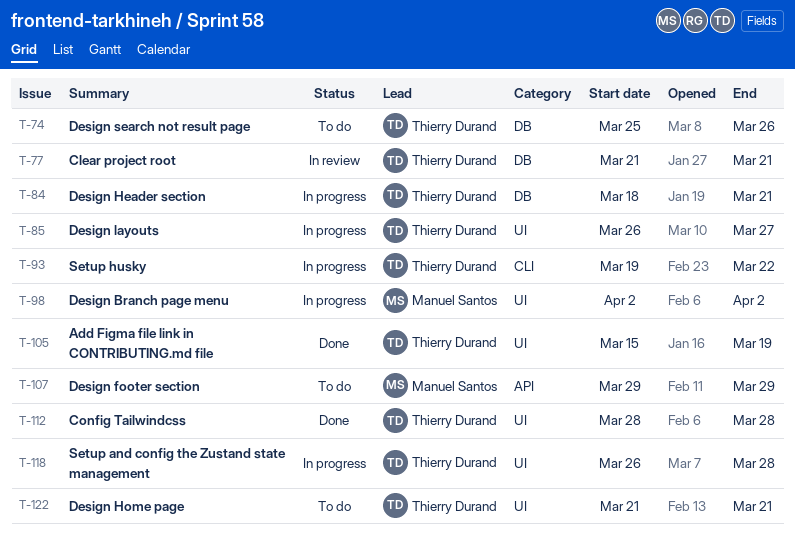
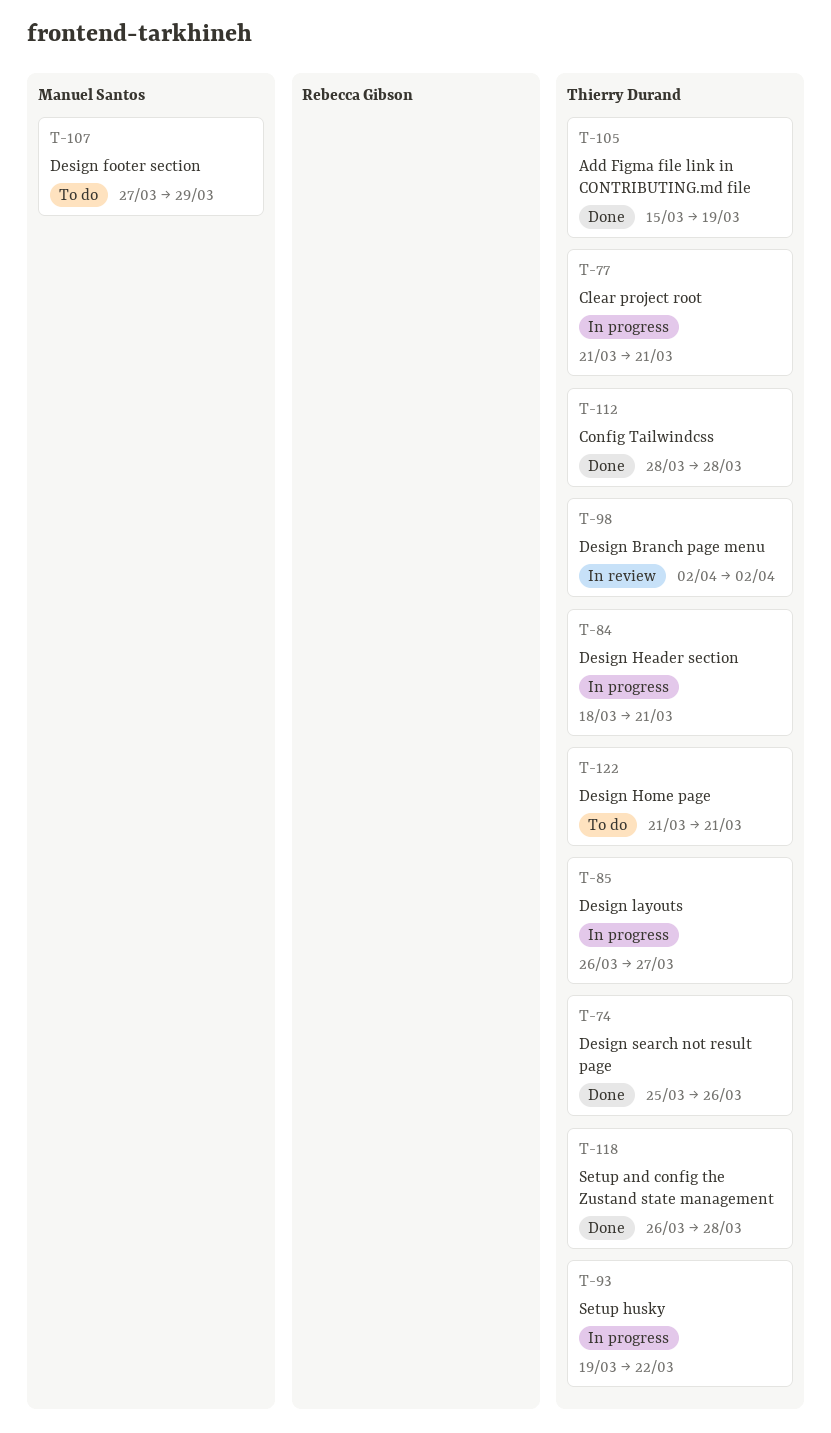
T-74, status: To do -> Done
T-77, status: In review -> In progress
T-98, status: In progress -> In review
T-98, owner: Manuel Santos -> Thierry Durand
T-107, start: Mar 29 -> Mar 27
T-118, status: In progress -> Done

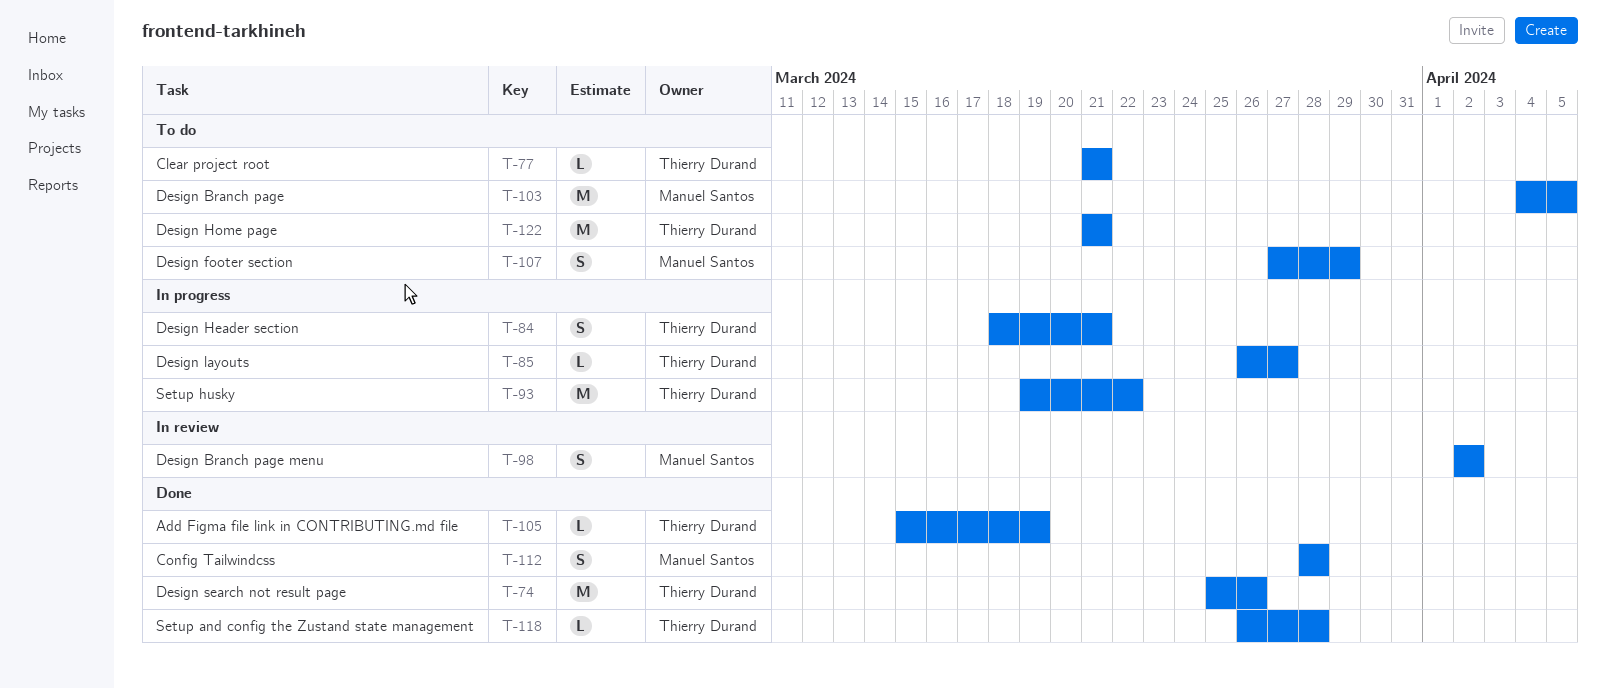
T-77, status: In progress -> To do
T-98, owner: Thierry Durand -> Manuel Santos
T-103: none -> present
T-112, owner: Thierry Durand -> Manuel Santos

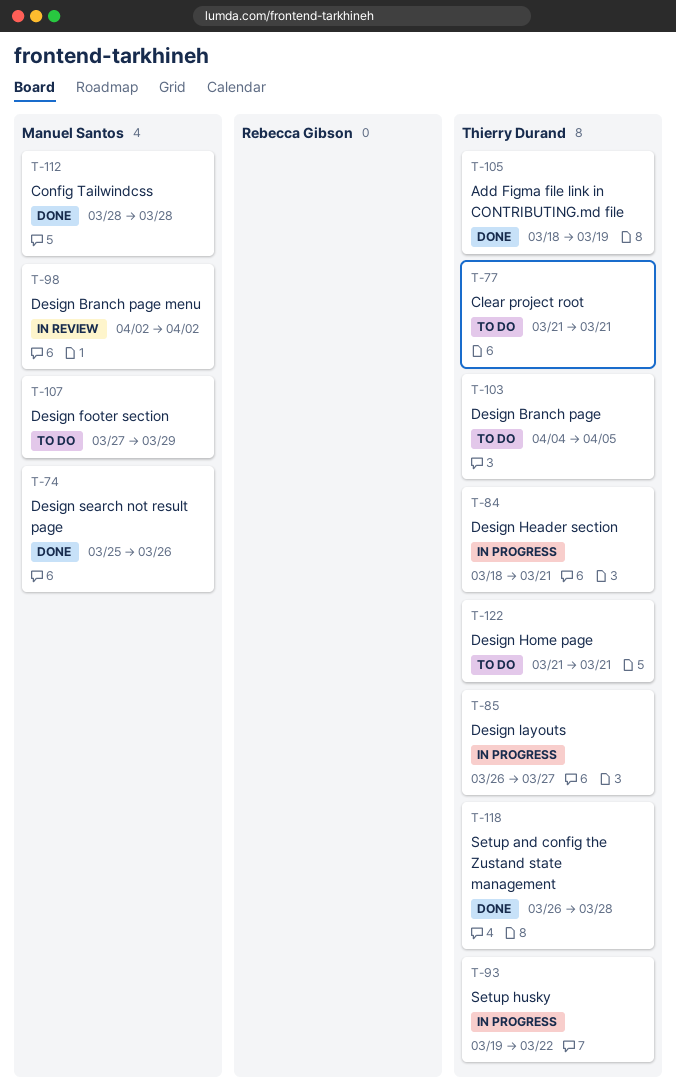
T-74, owner: Thierry Durand -> Manuel Santos
T-103, owner: Manuel Santos -> Thierry Durand
T-105, start: Mar 15 -> Mar 18

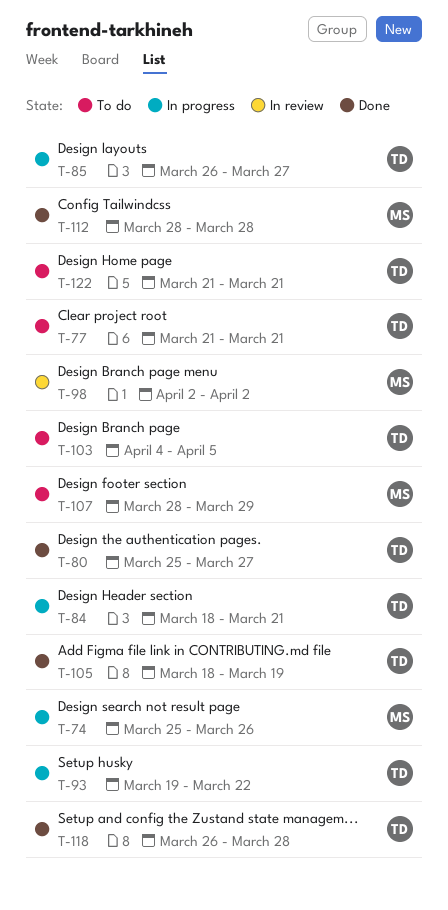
T-74, status: Done -> In progress
T-80: none -> present
T-107, start: Mar 27 -> Mar 28

